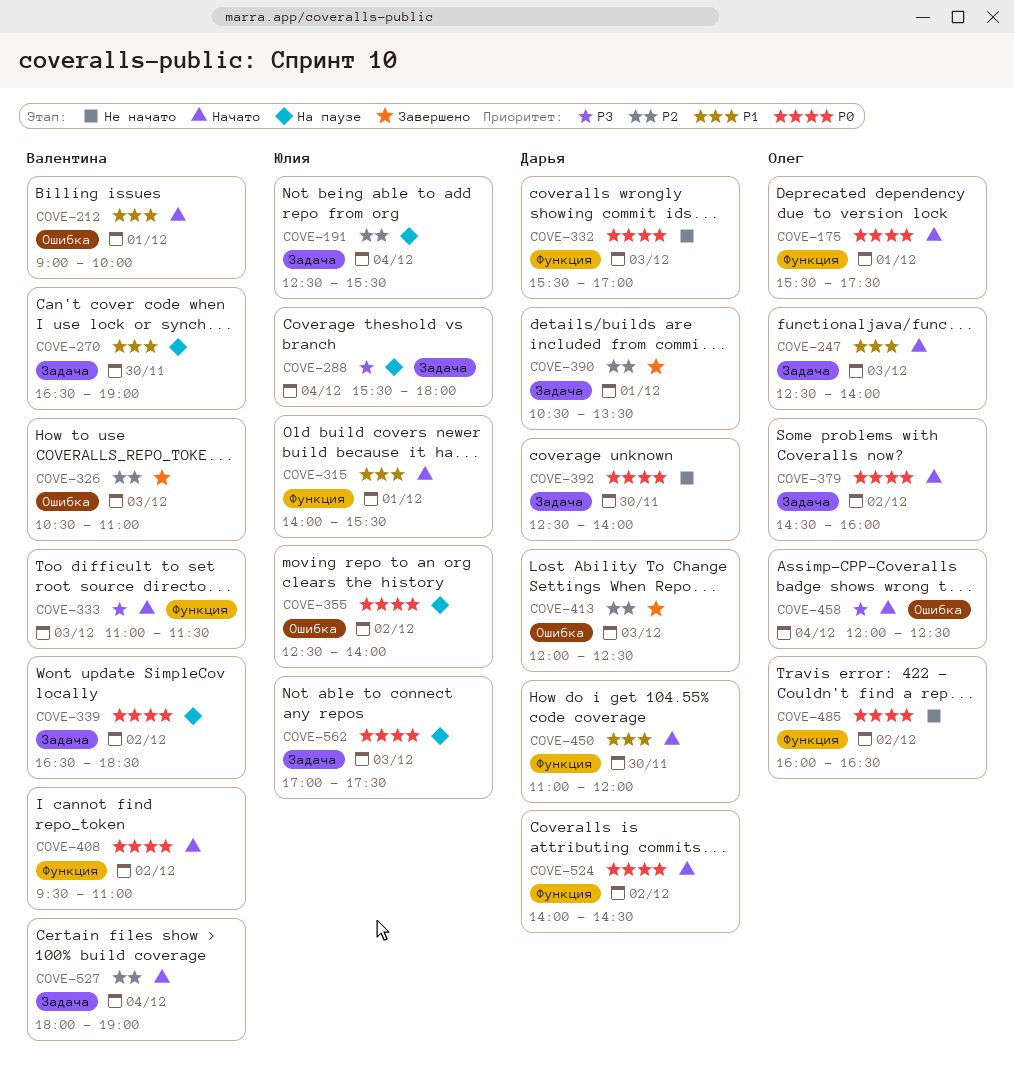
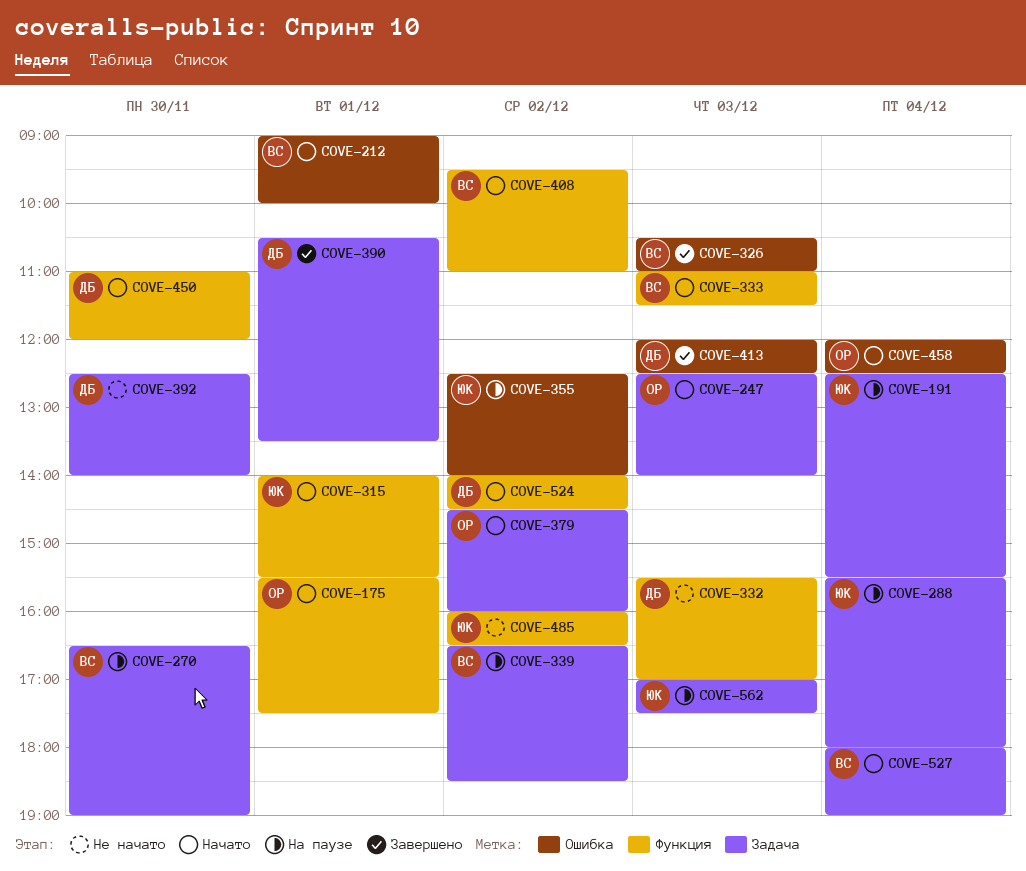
COVE-485, owner: Олег -> Юлия

